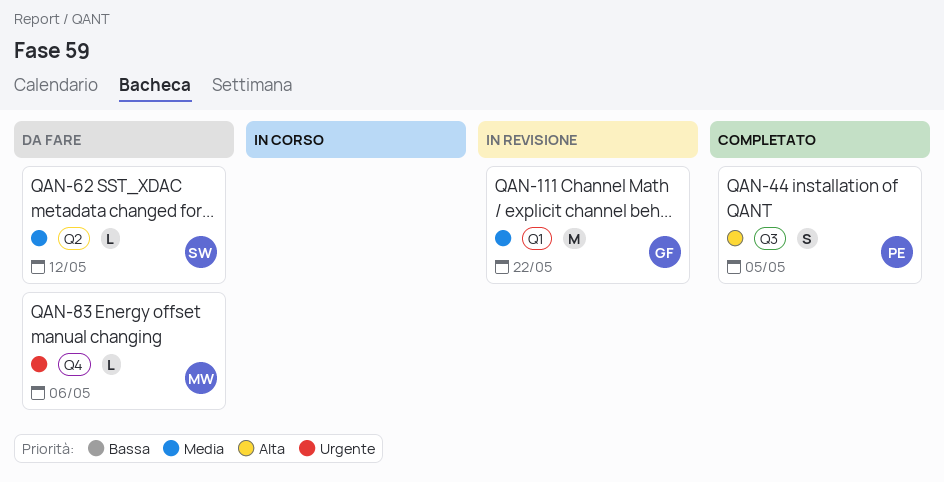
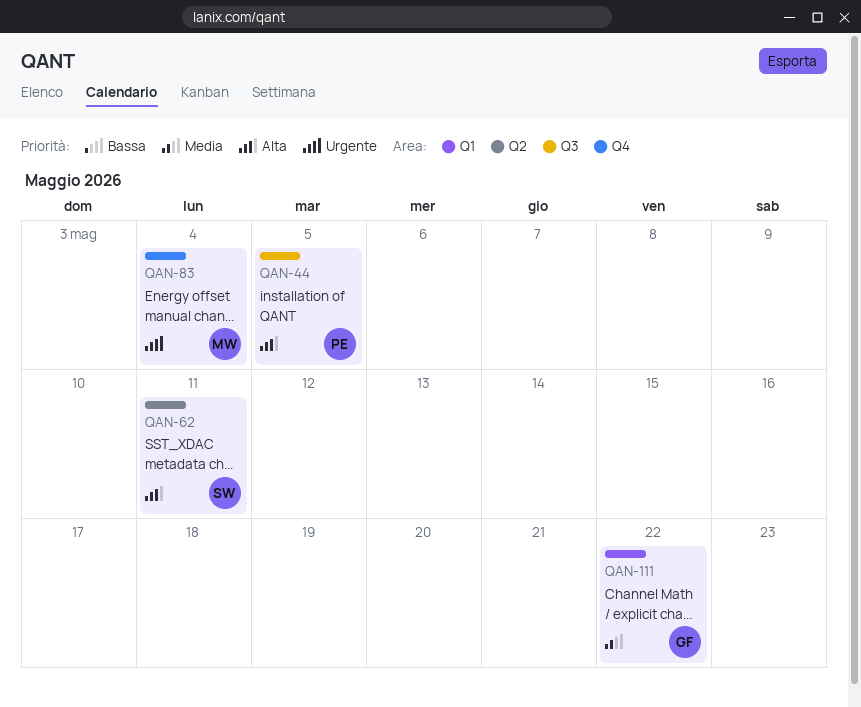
QAN-62, priority: Media -> Alta
QAN-62, due: May 12 -> May 11
QAN-83, due: May 6 -> May 4

